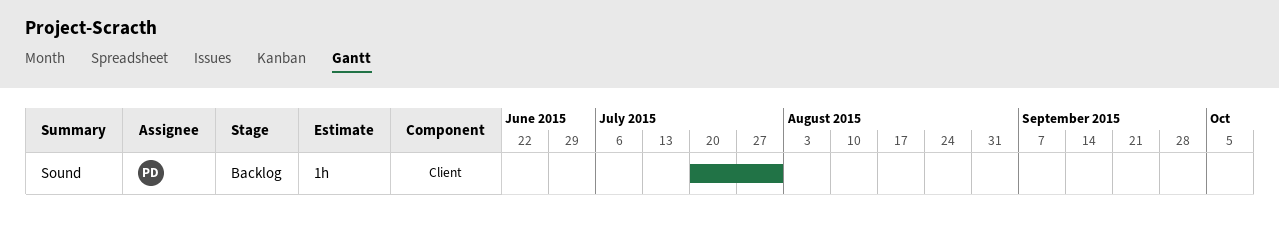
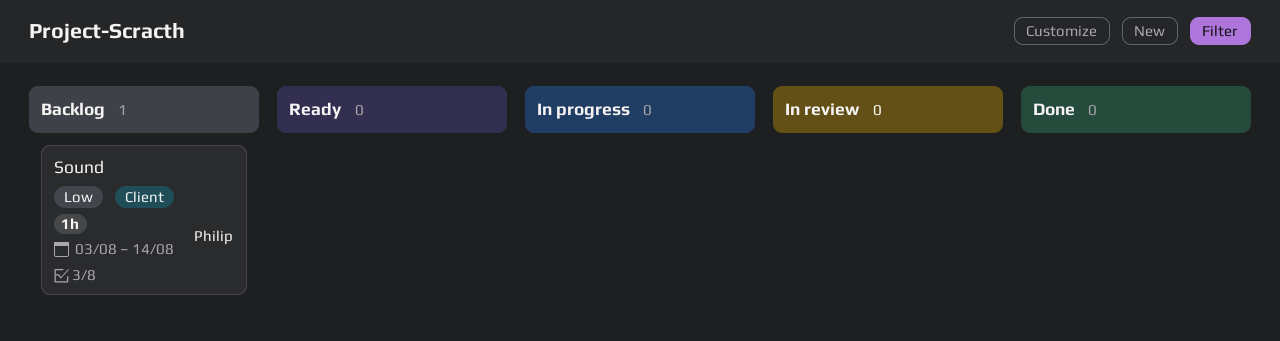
Sound, start: Jul 20 -> Aug 3
Sound, due: Jul 31 -> Aug 14

